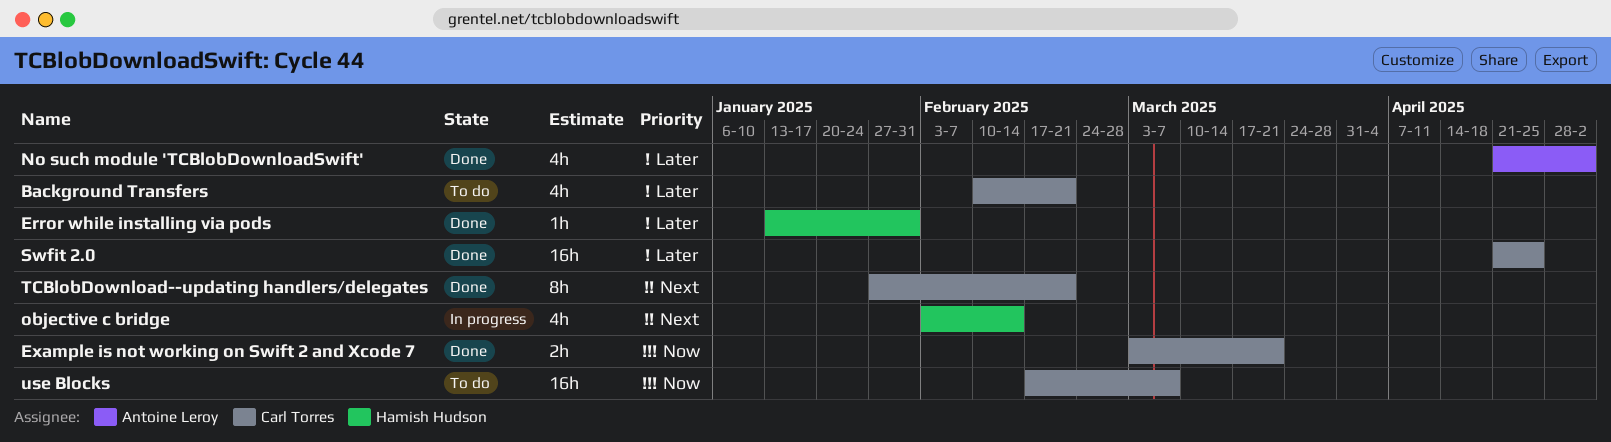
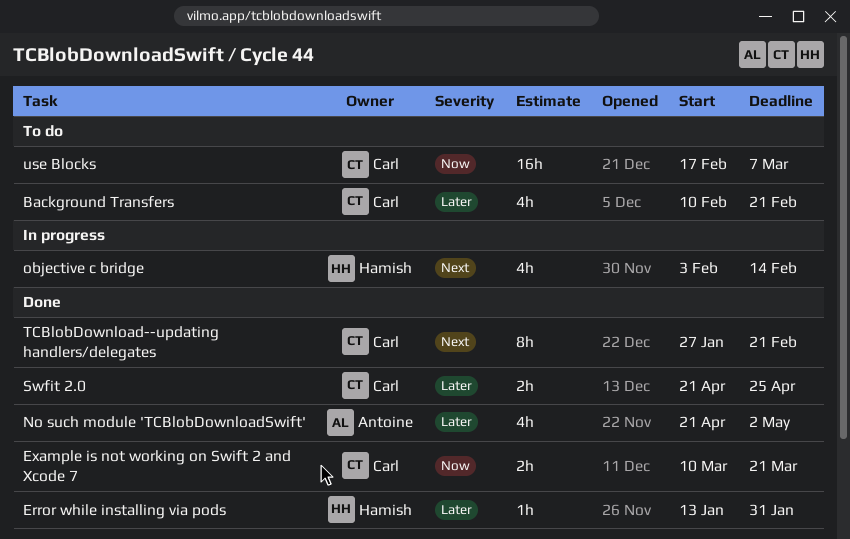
Example is not working on Swift 2 and Xcode 7, start: Mar 3 -> Mar 10
Swfit 2.0, estimate: 16h -> 2h

